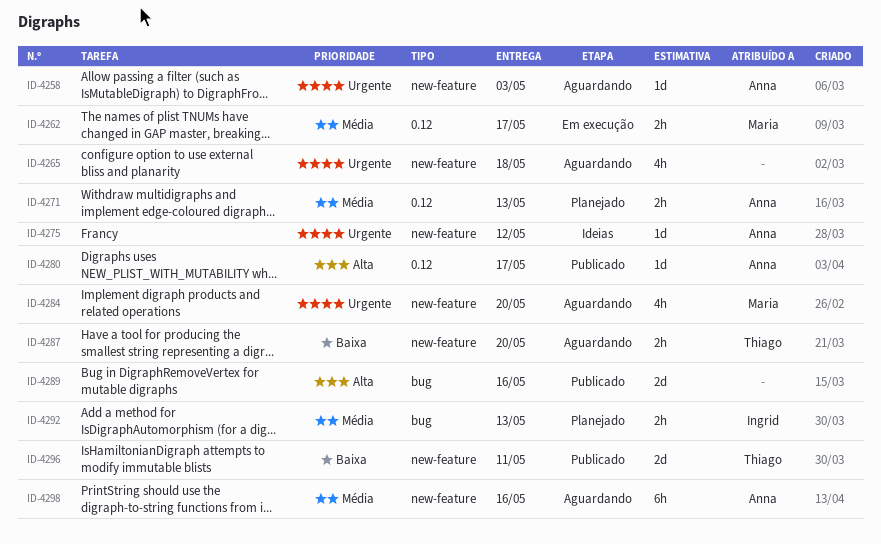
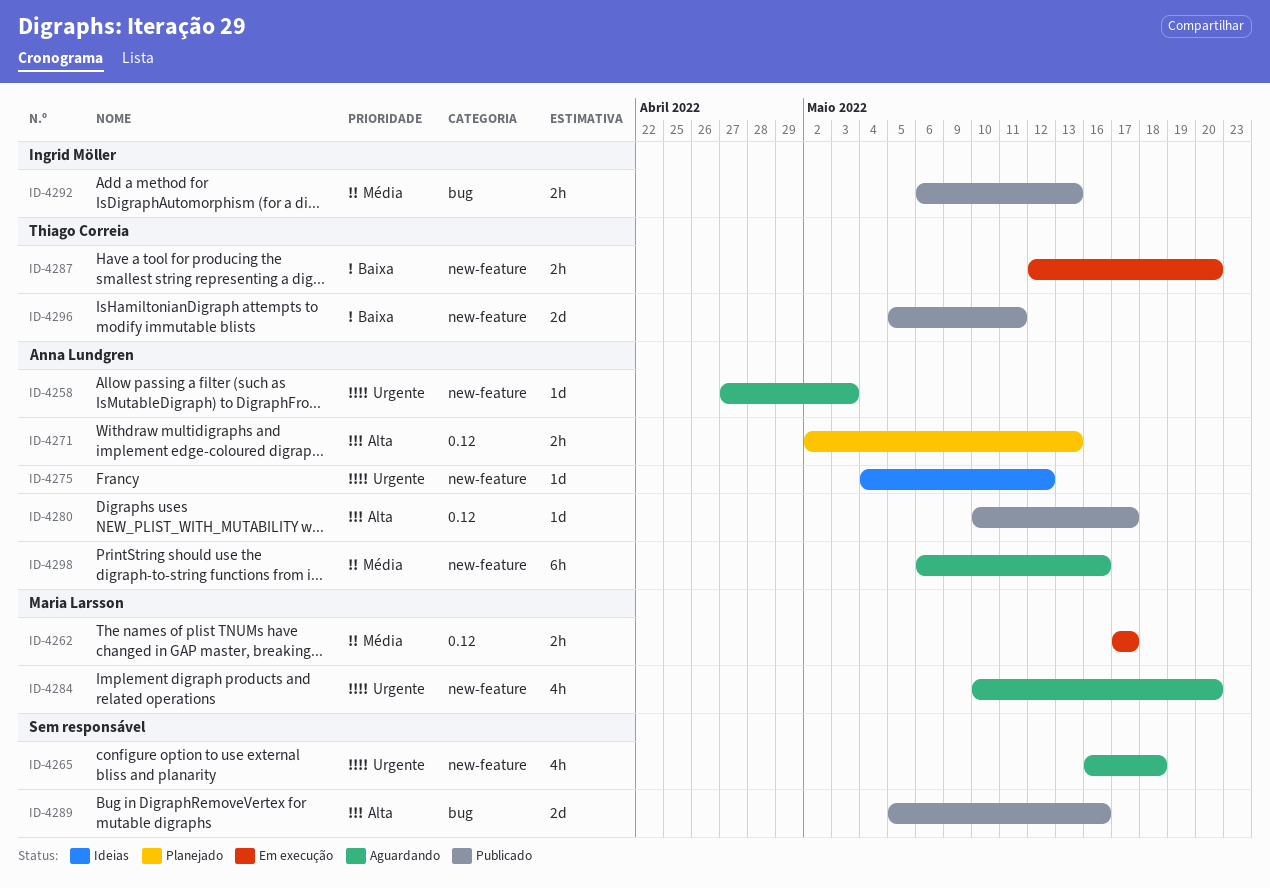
ID-4271, priority: Média -> Alta
ID-4287, status: Aguardando -> Em execução
ID-4292, status: Planejado -> Publicado

